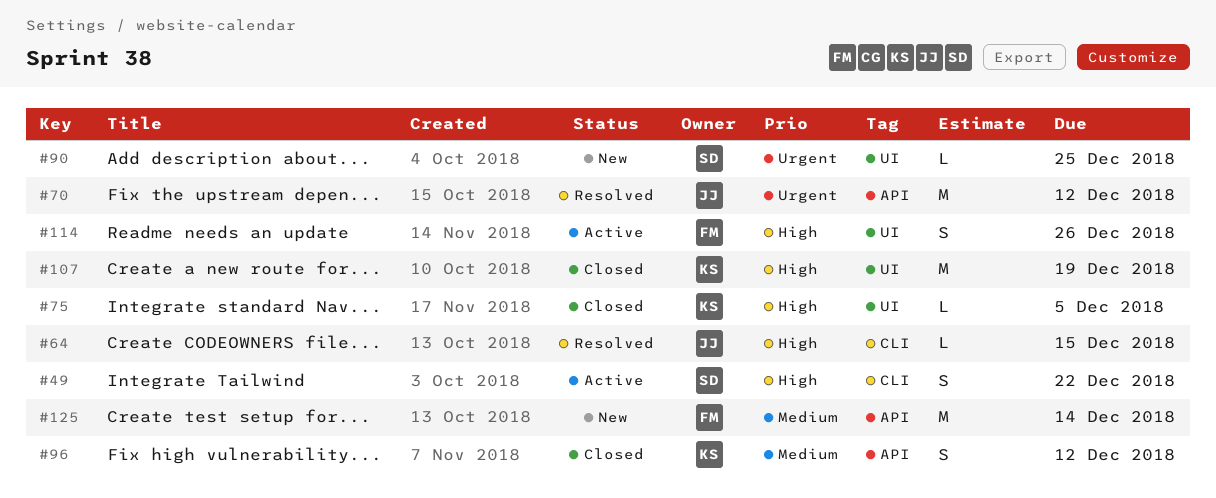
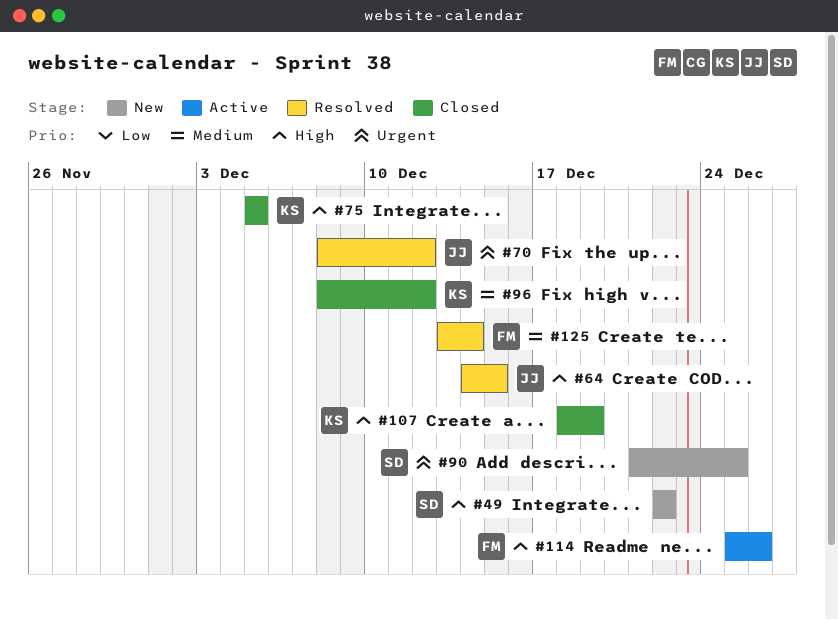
#49, status: Active -> New
#125, status: New -> Resolved

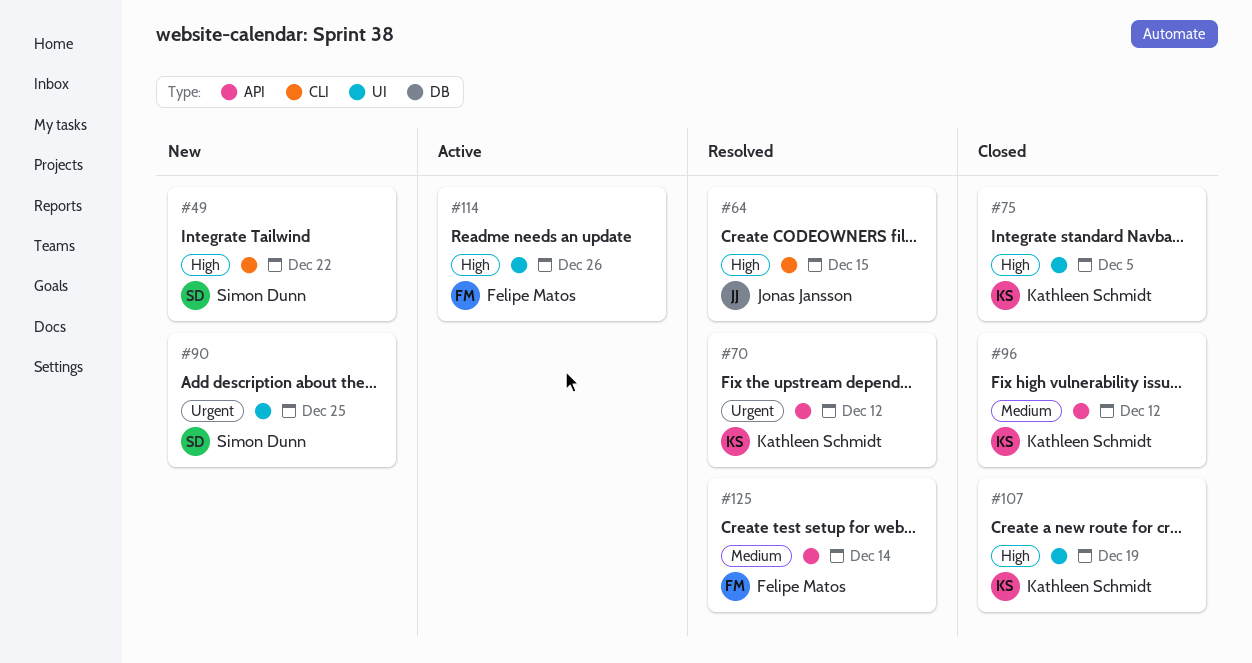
#70, owner: Jonas Jansson -> Kathleen Schmidt

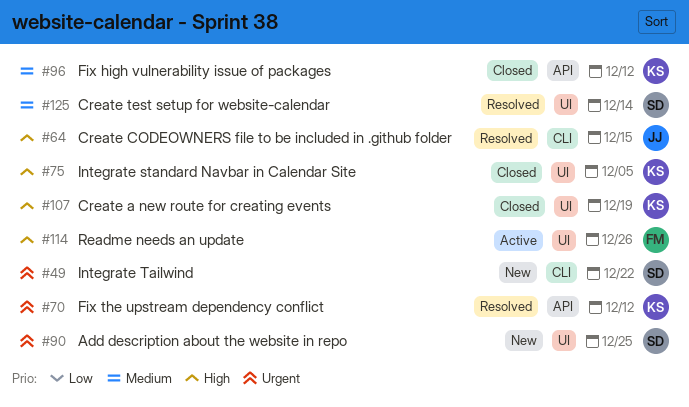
#49, priority: High -> Urgent
#125, owner: Felipe Matos -> Simon Dunn
#125, label: API -> UI

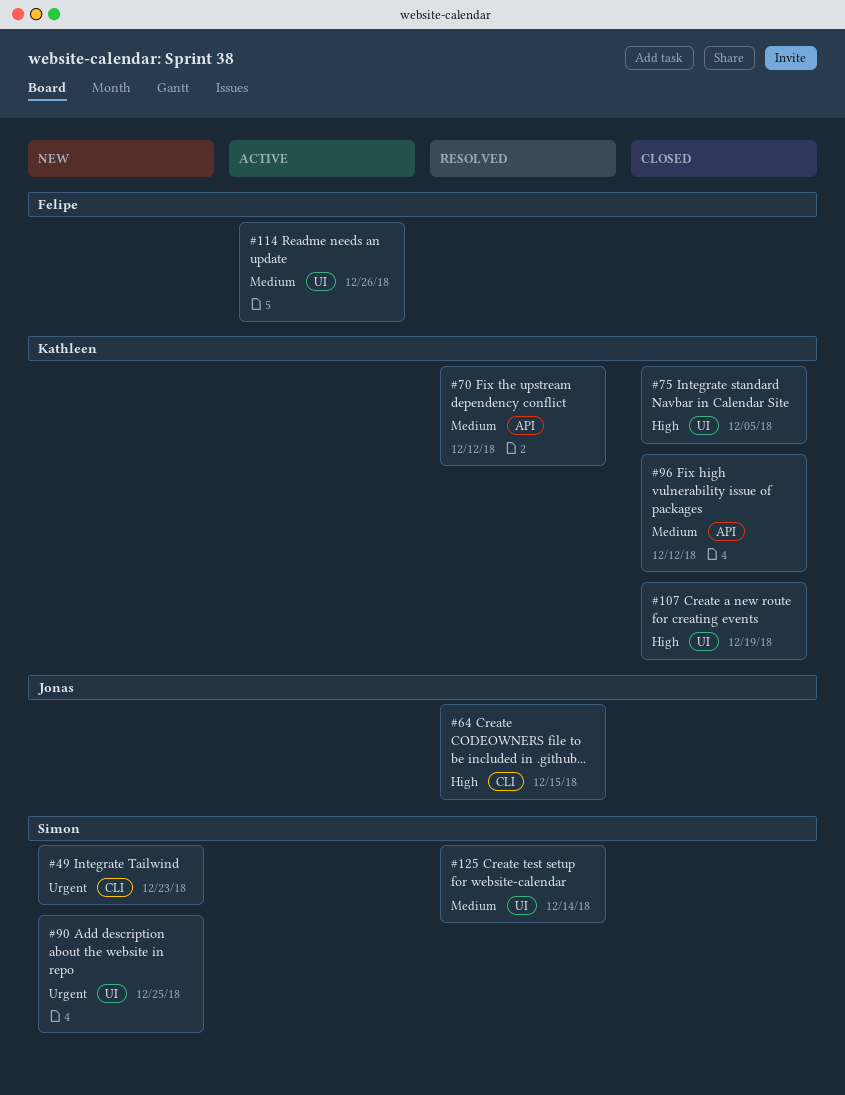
#49, due: Dec 22 -> Dec 23
#70, priority: Urgent -> Medium
#114, priority: High -> Medium

